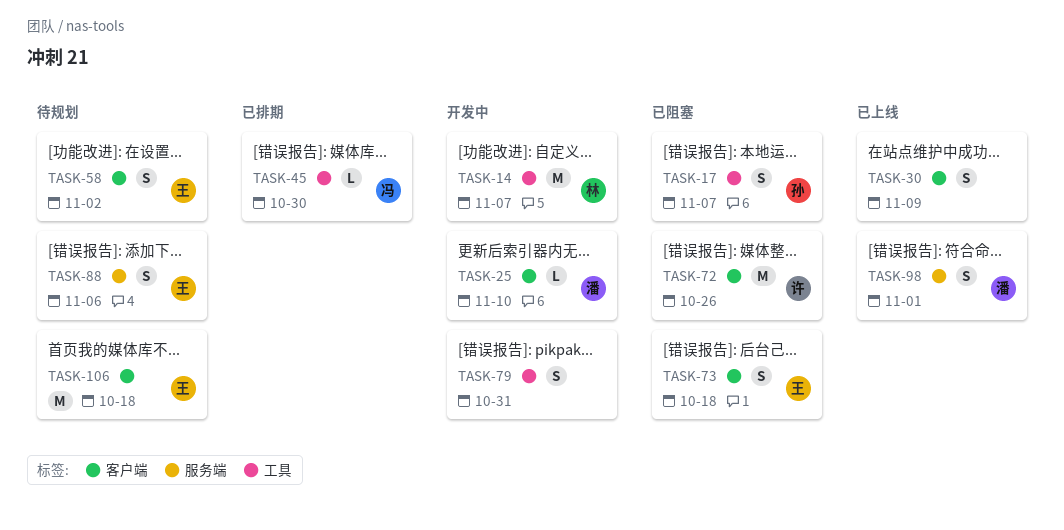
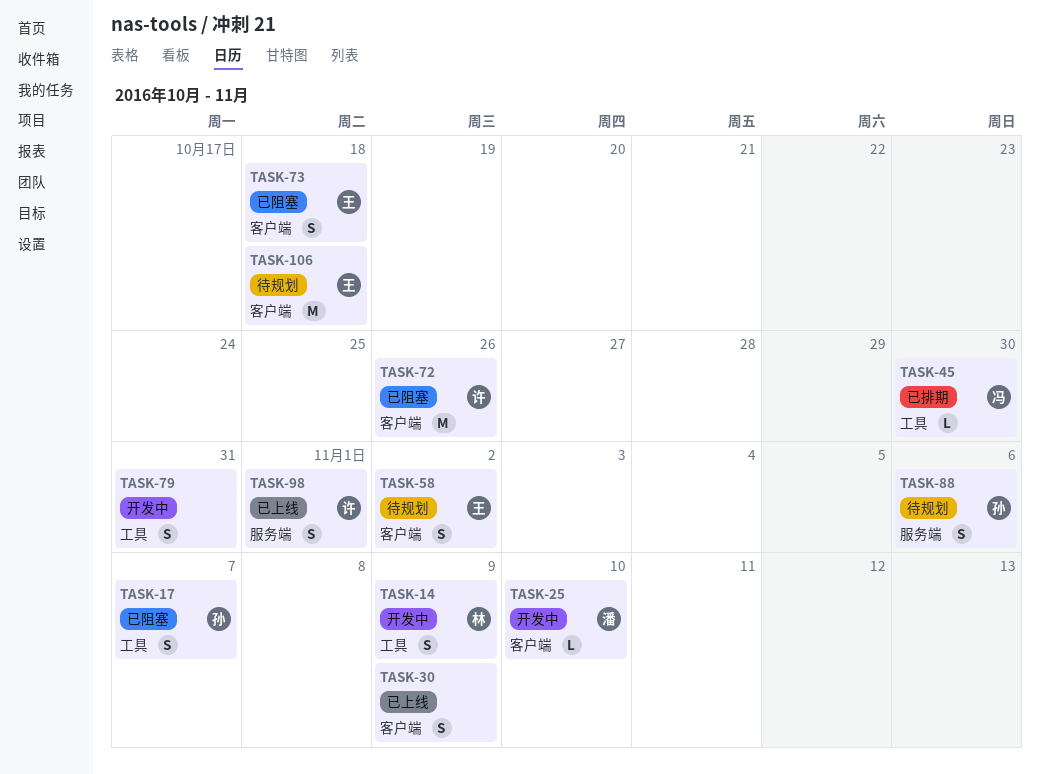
TASK-14, estimate: M -> S
TASK-14, due: Nov 7 -> Nov 9
TASK-88, owner: 王 -> 孙
TASK-98, owner: 潘 -> 许

